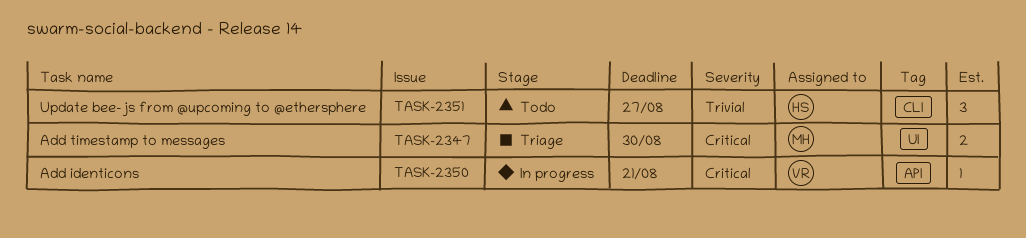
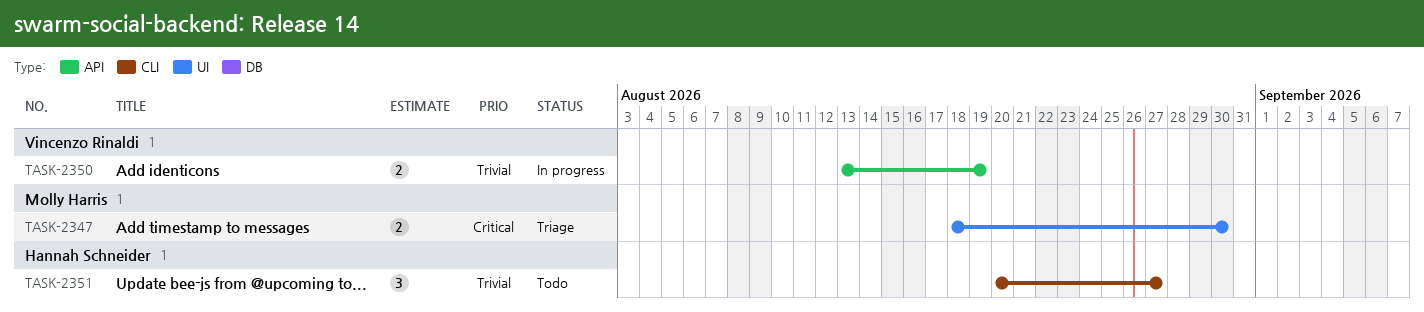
TASK-2350, priority: Critical -> Trivial
TASK-2350, estimate: 1 -> 2
TASK-2350, due: Aug 21 -> Aug 19

